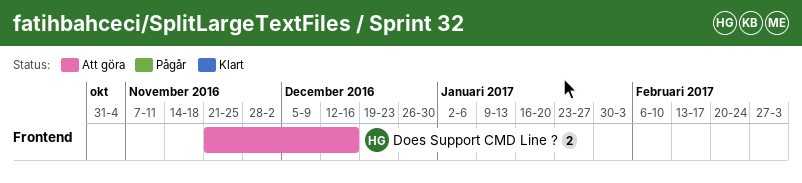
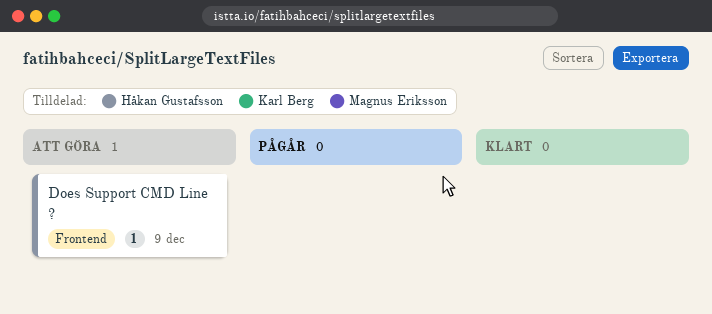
Does Support CMD Line ?, estimate: 2 -> 1
Does Support CMD Line ?, due: Dec 16 -> Dec 9

